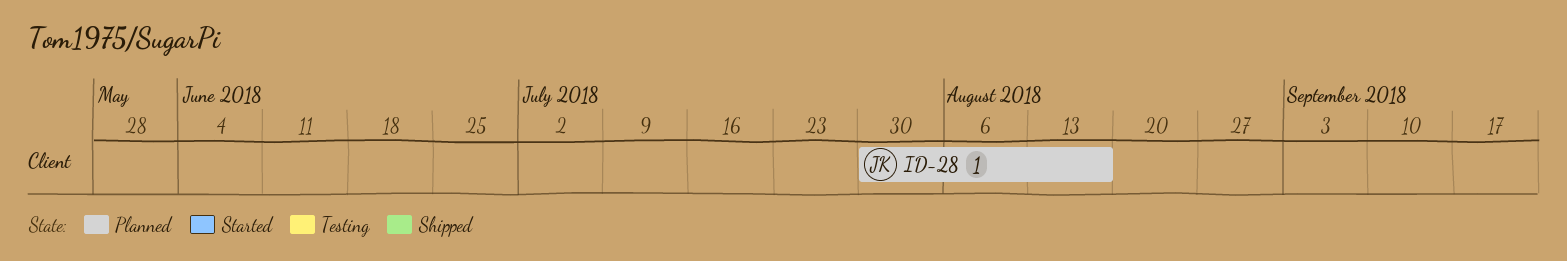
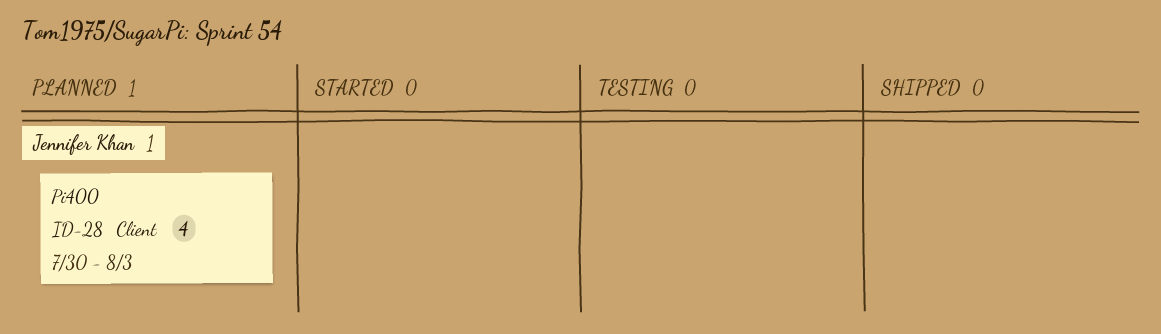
ID-28, estimate: 1 -> 4
ID-28, due: Aug 17 -> Aug 3

